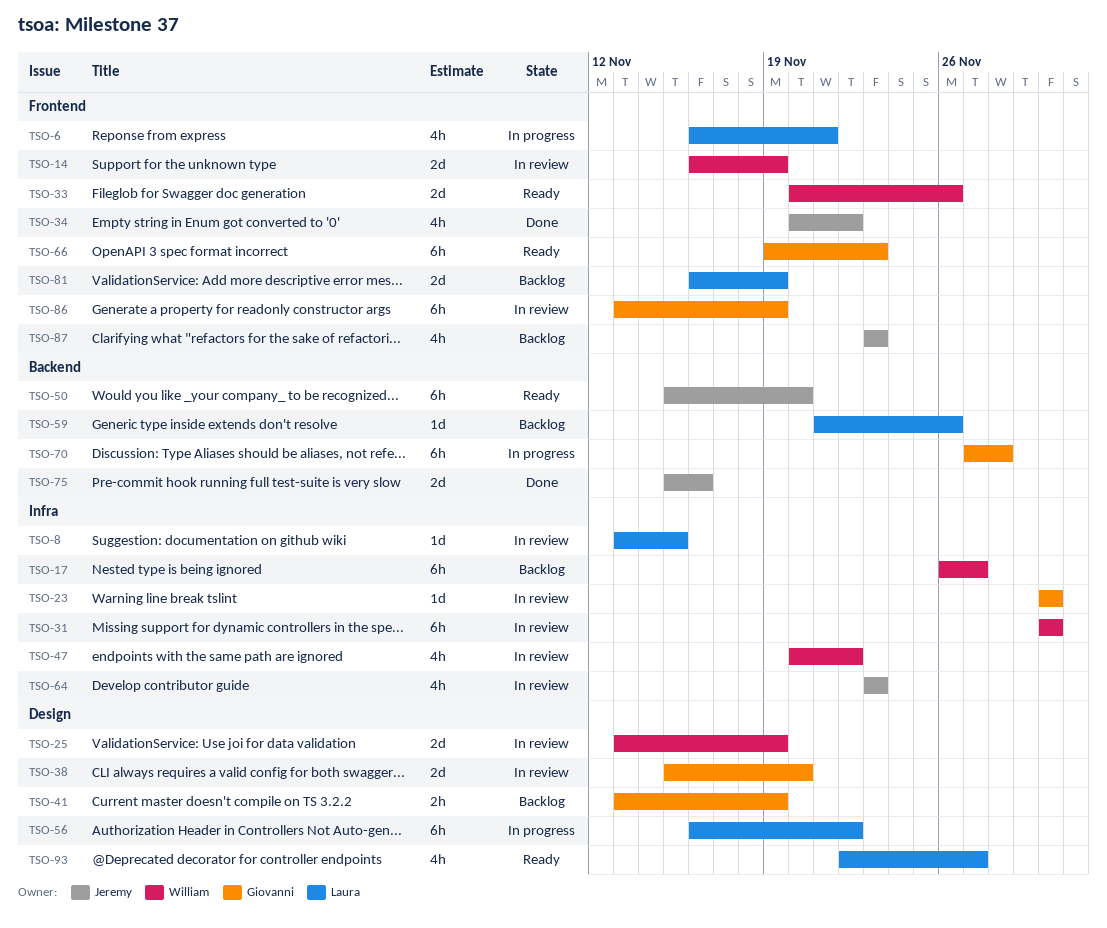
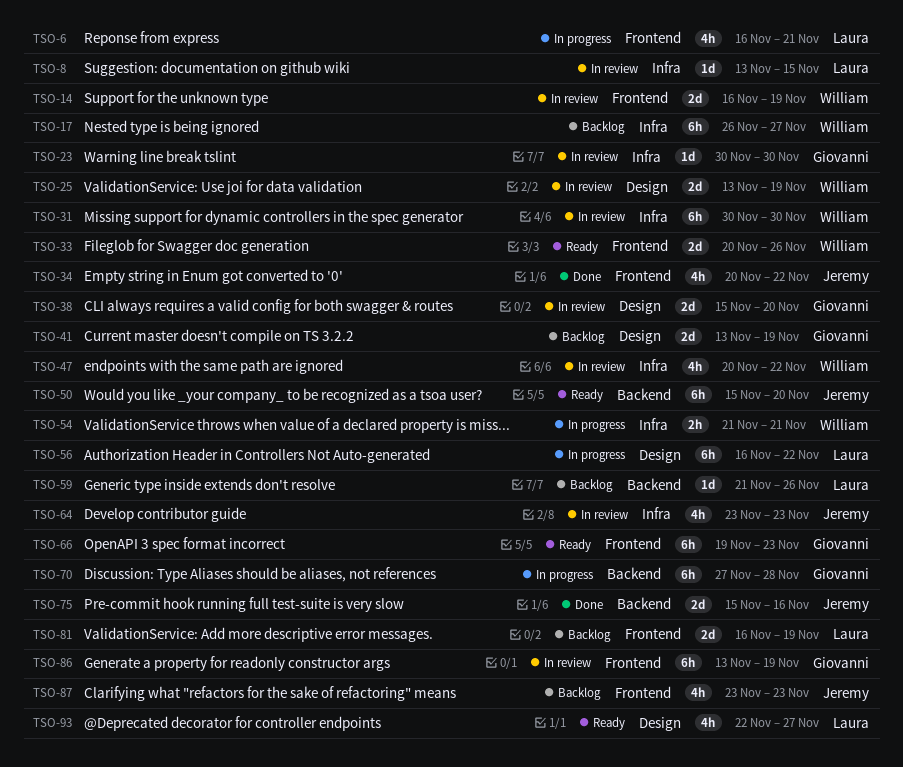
TSO-41, estimate: 2h -> 2d
TSO-54: none -> present

